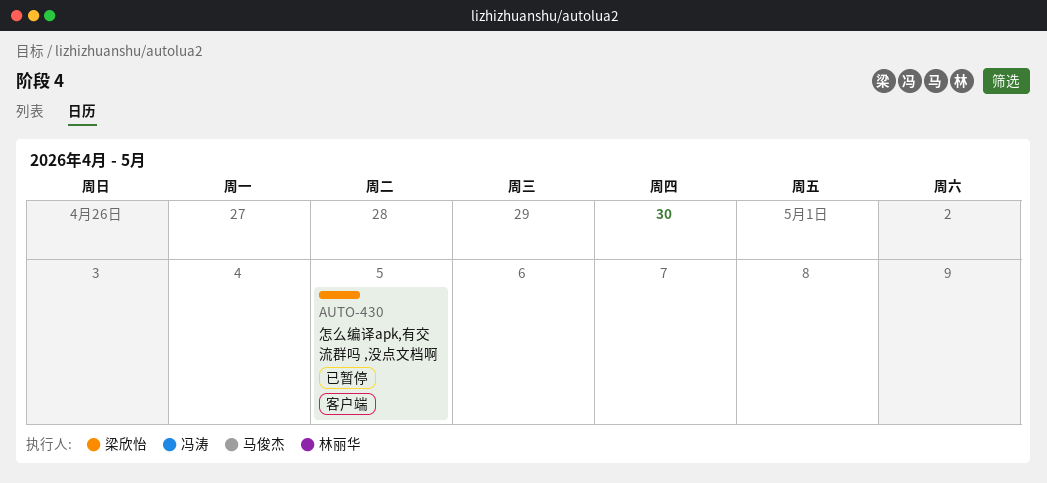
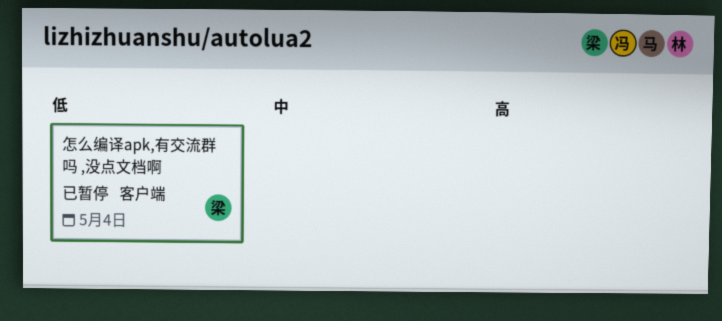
怎么编译apk,有交流群吗 ,没点文档啊, due: May 5 -> May 4

